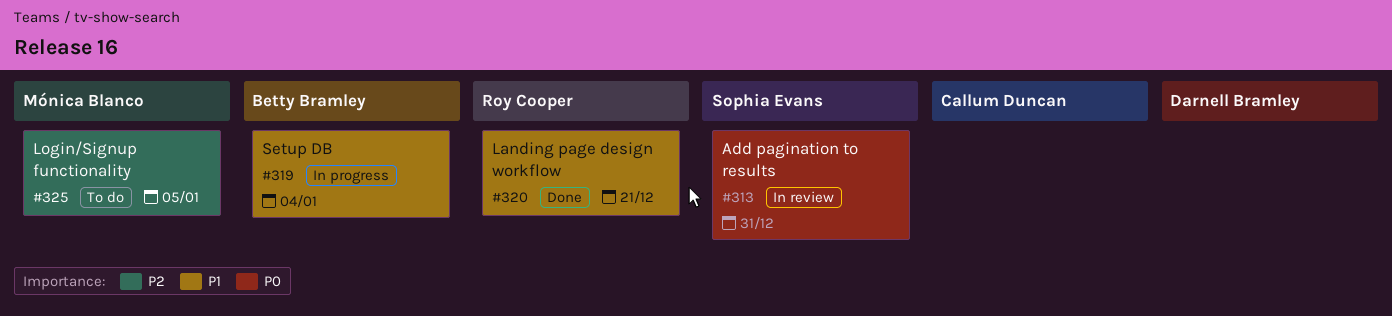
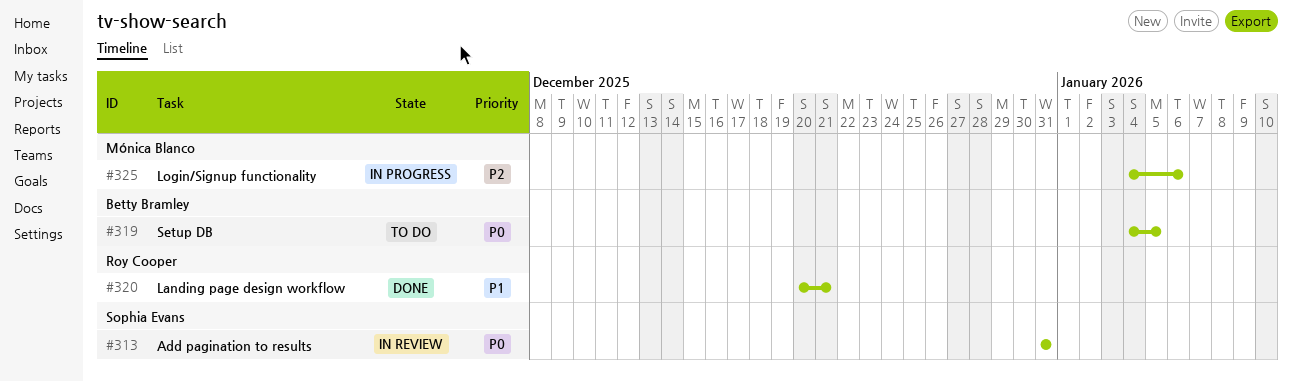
#319, status: In progress -> To do
#319, priority: P1 -> P0
#319, due: Jan 4 -> Jan 5
#325, status: To do -> In progress
#325, due: Jan 5 -> Jan 6

